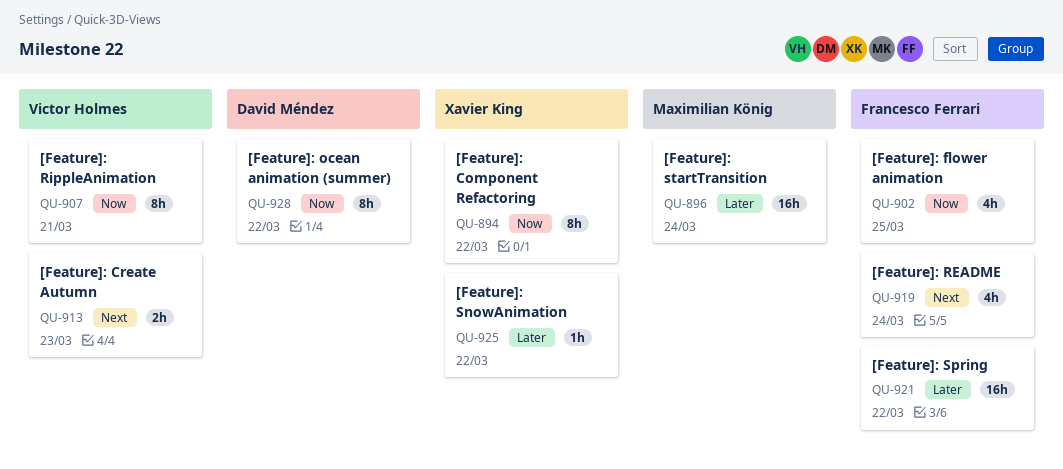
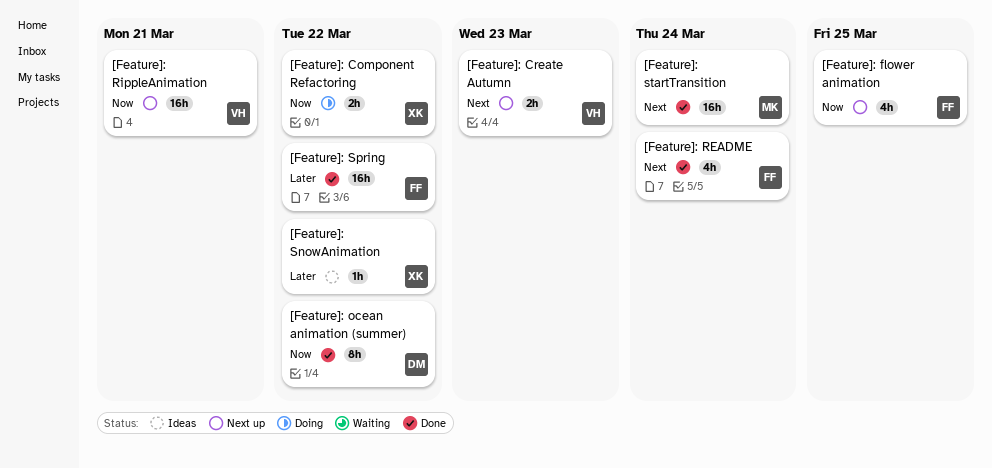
[Feature]: Component Refactoring, estimate: 8h -> 2h
[Feature]: RippleAnimation, estimate: 8h -> 16h
[Feature]: startTransition, priority: Later -> Next

